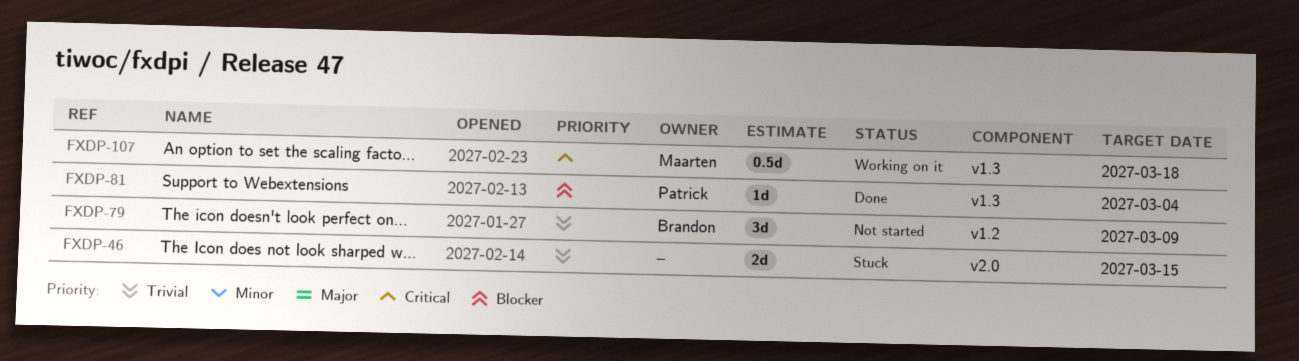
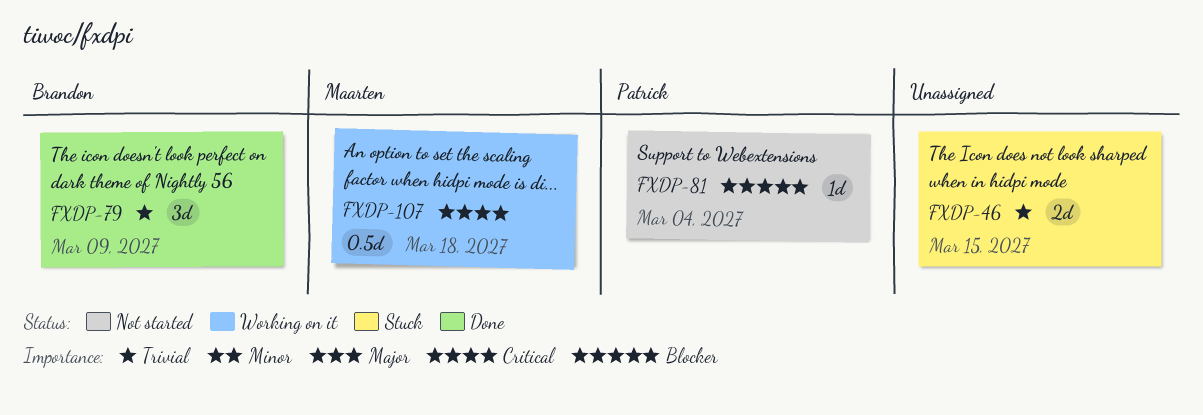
FXDP-79, status: Not started -> Done
FXDP-81, status: Done -> Not started

